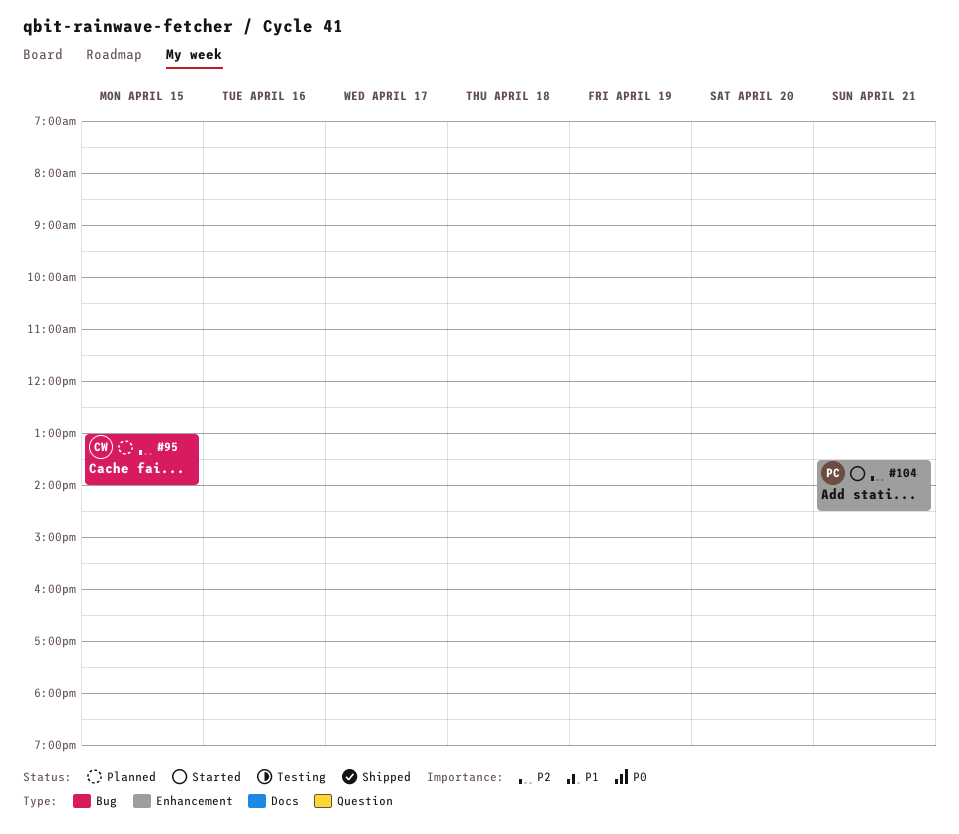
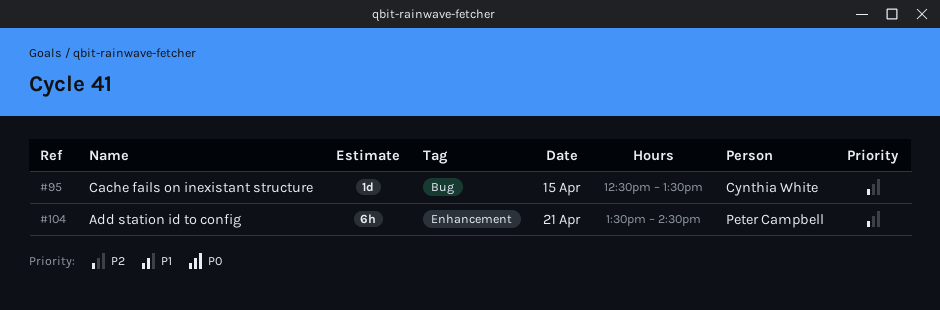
#95, begins: 13:00 -> 12:30
#95, ends: 14:00 -> 13:30

